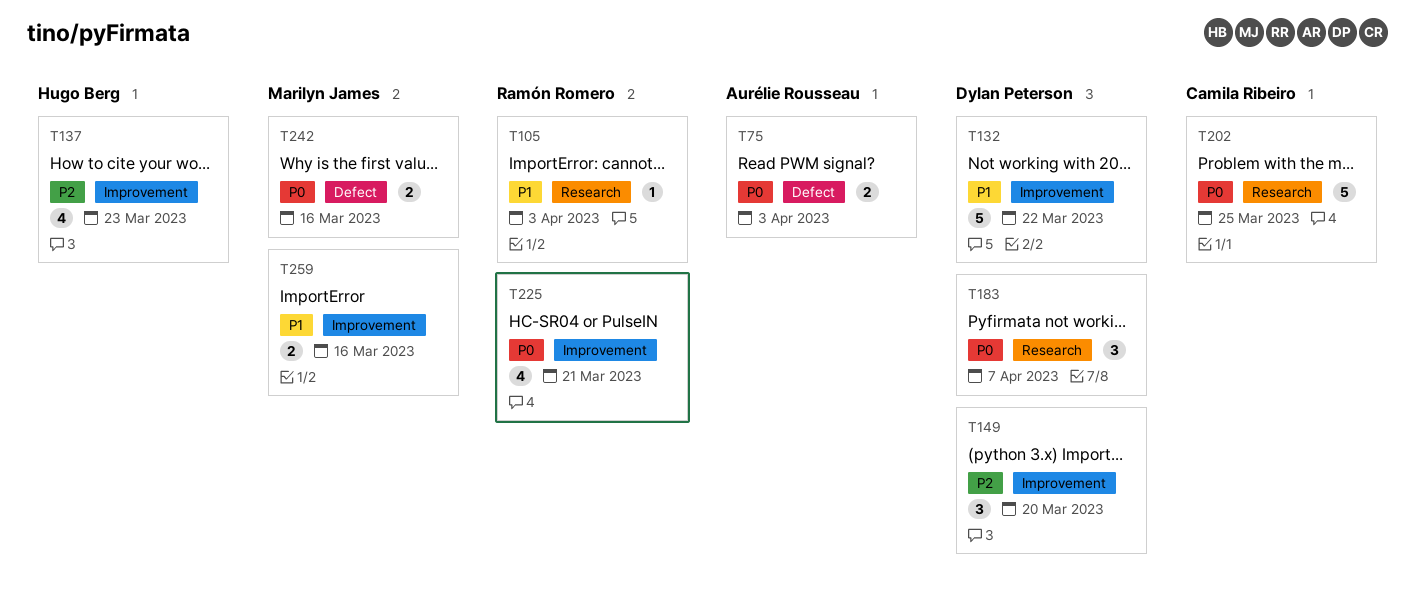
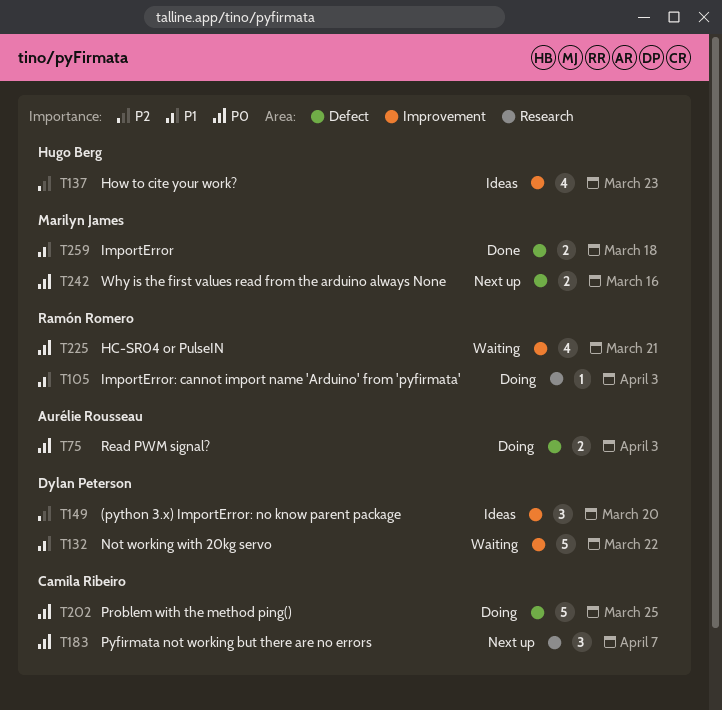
T183, owner: Dylan Peterson -> Camila Ribeiro
T202, label: Research -> Defect
T259, label: Improvement -> Defect
T259, due: Mar 16 -> Mar 18

